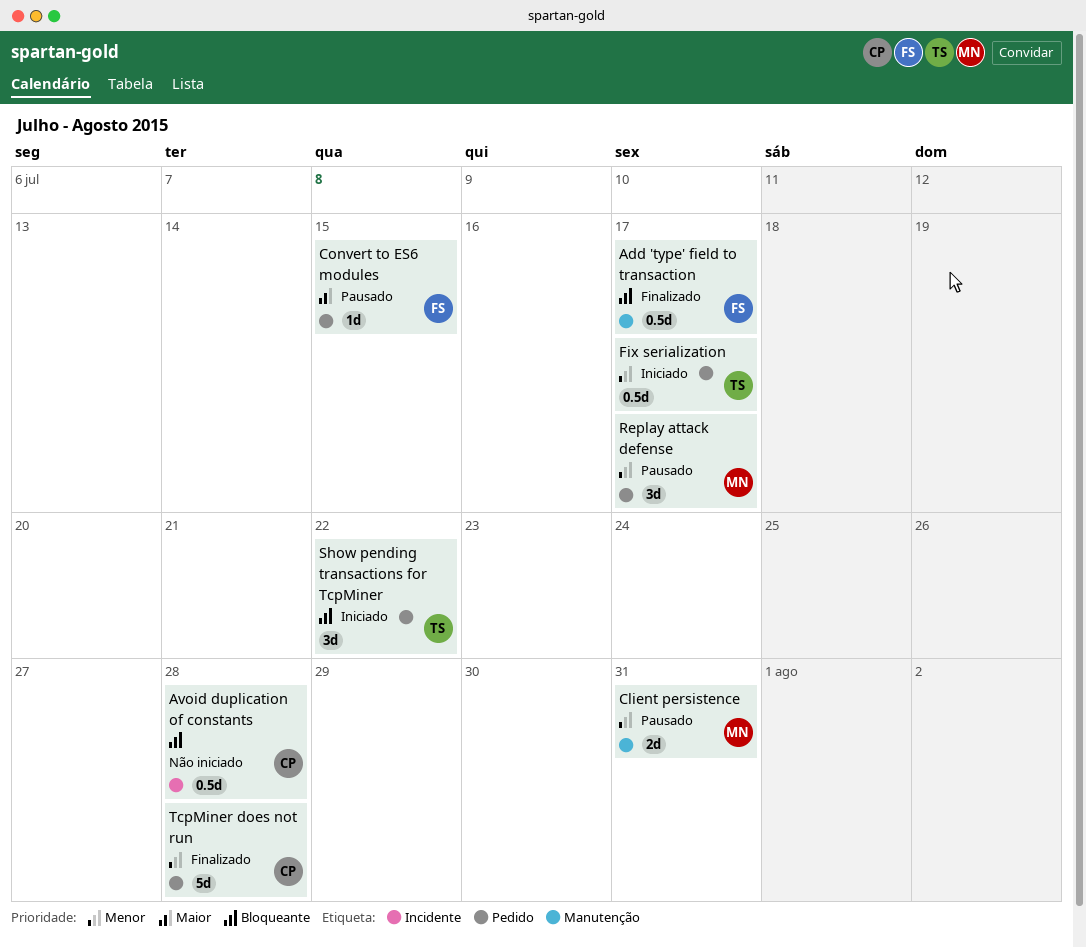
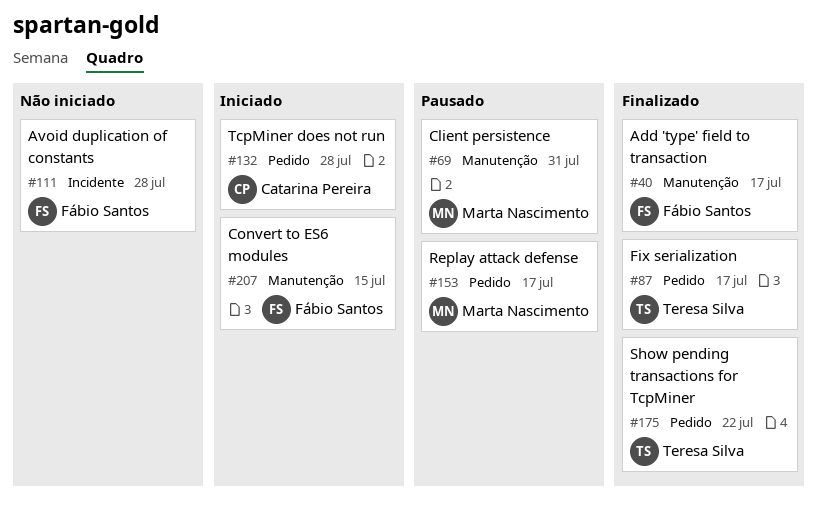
Avoid duplication of constants, owner: Catarina Pereira -> Fábio Santos
Convert to ES6 modules, status: Pausado -> Iniciado
Convert to ES6 modules, label: Pedido -> Manutenção
Fix serialization, status: Iniciado -> Finalizado
Show pending transactions for TcpMiner, status: Iniciado -> Finalizado
TcpMiner does not run, status: Finalizado -> Iniciado

